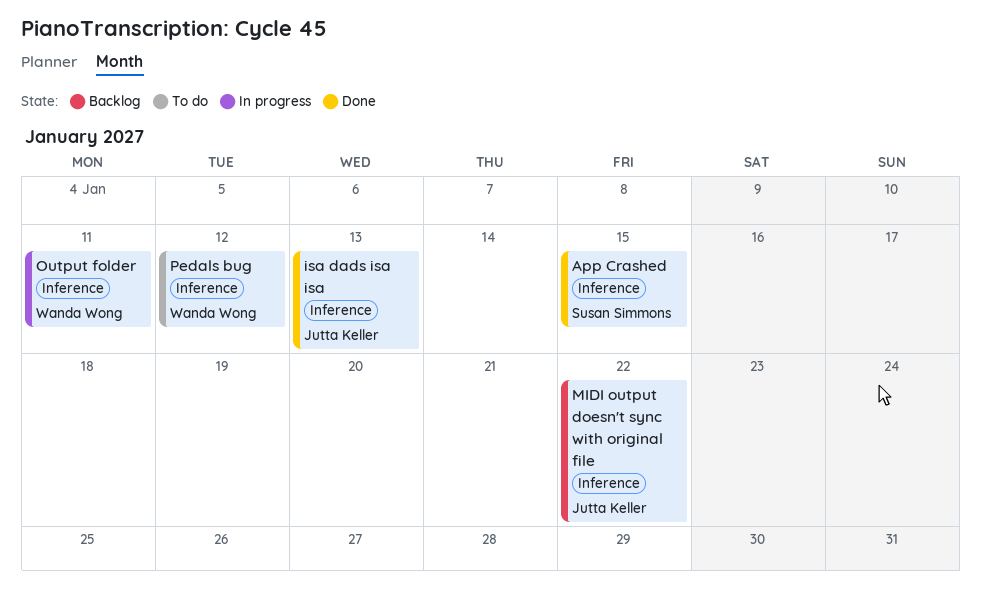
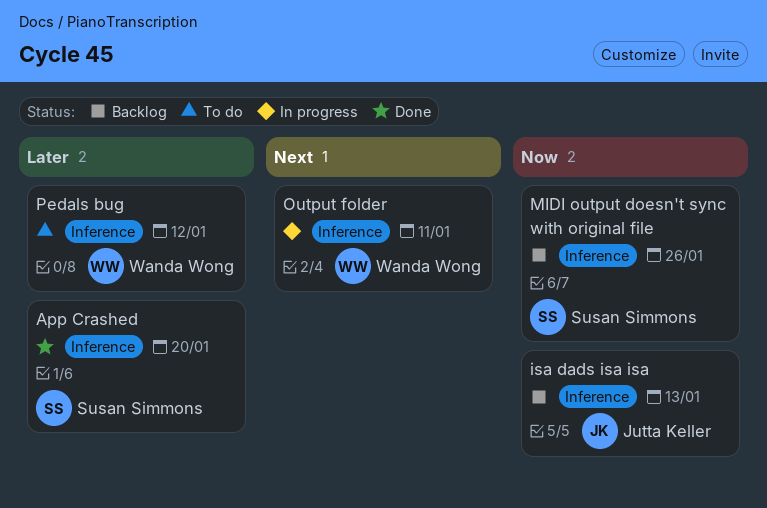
App Crashed, due: Jan 15 -> Jan 20
isa dads isa isa, status: Done -> Backlog
MIDI output doesn't sync with original file, owner: Jutta Keller -> Susan Simmons
MIDI output doesn't sync with original file, due: Jan 22 -> Jan 26

